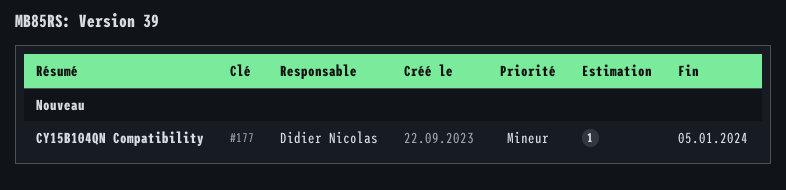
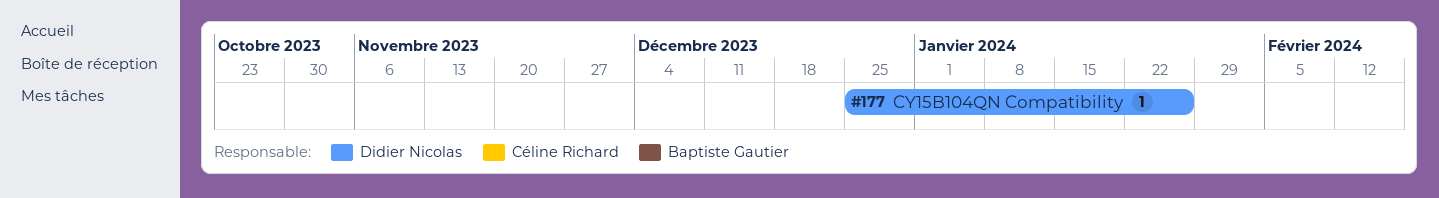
#177, due: Jan 5 -> Jan 26

